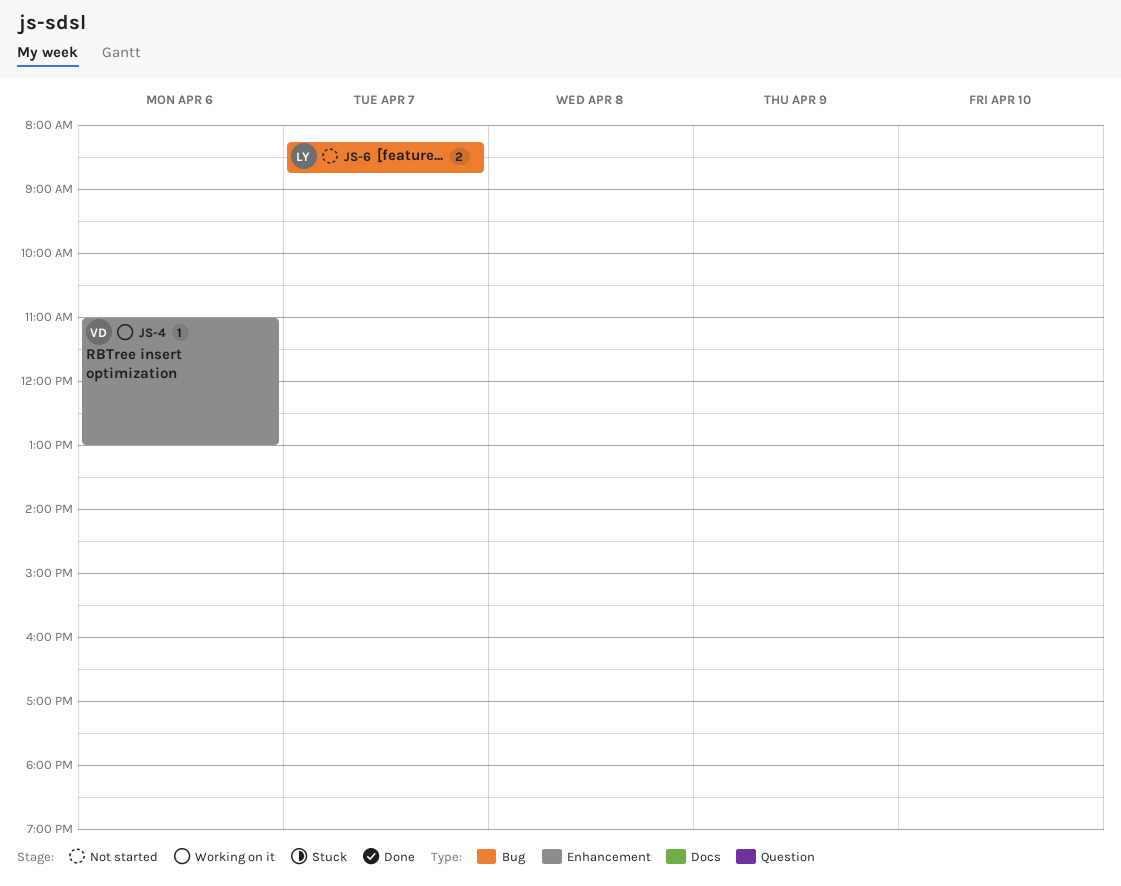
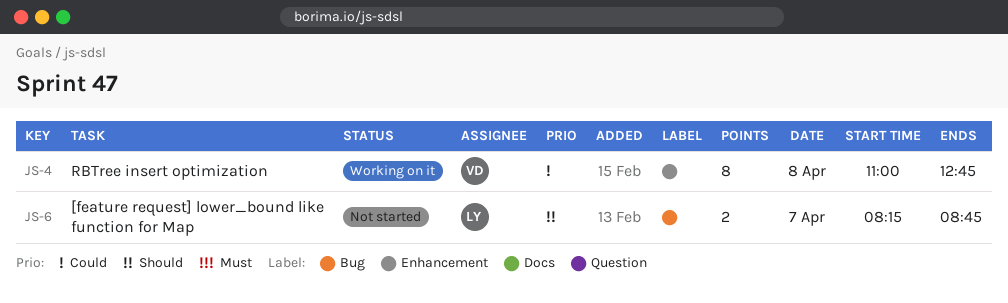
JS-4, estimate: 1 -> 8
JS-4, day: Apr 6 -> Apr 8
JS-4, ends: 13:00 -> 12:45

